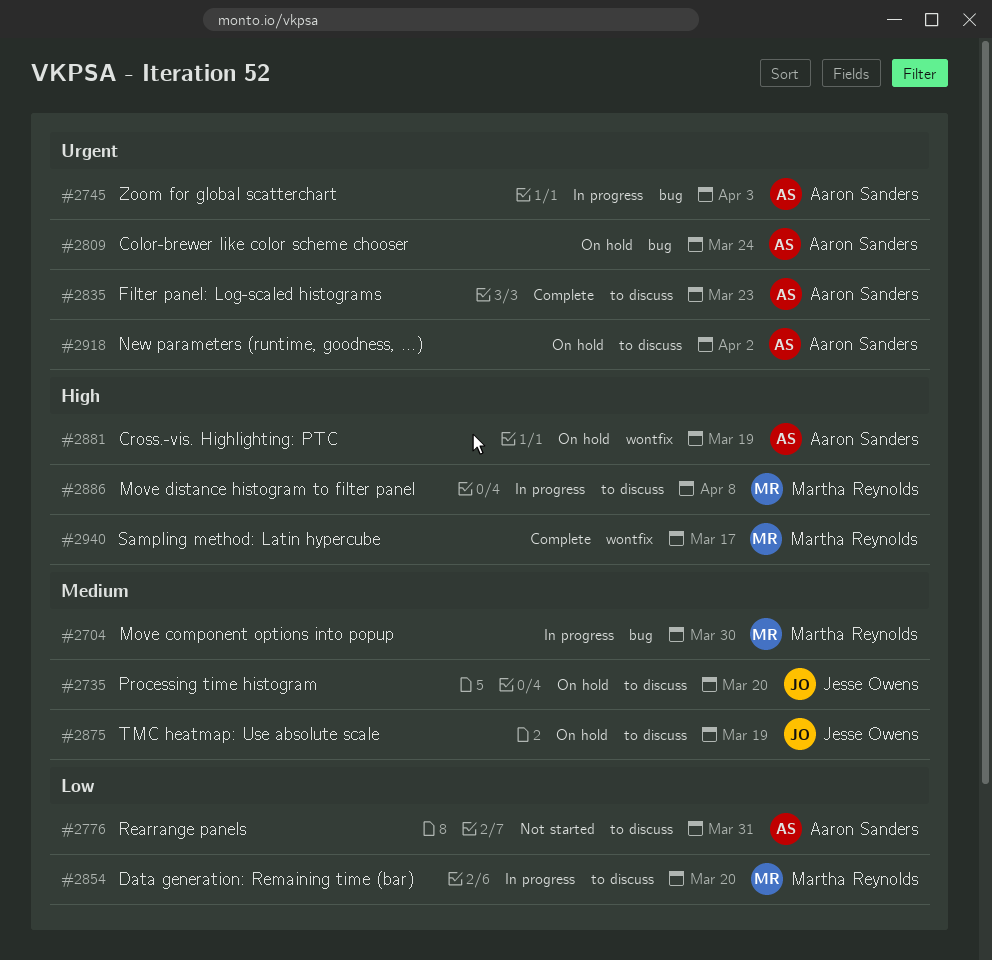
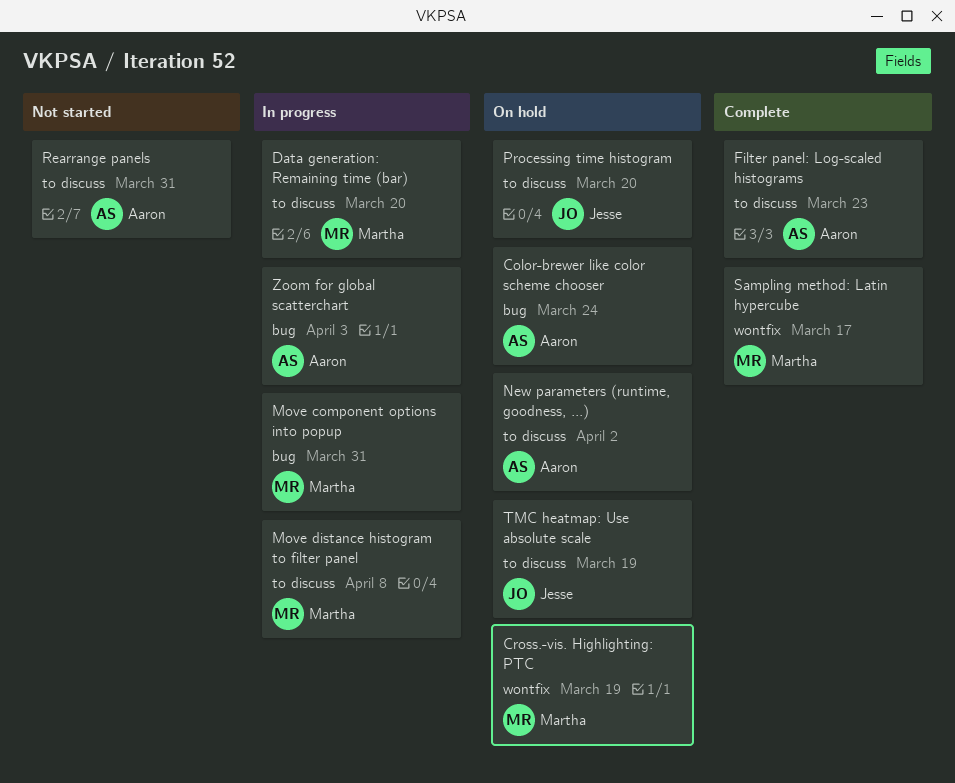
Cross.-vis. Highlighting: PTC, owner: Aaron Sanders -> Martha Reynolds
Move component options into popup, due: Mar 30 -> Mar 31

